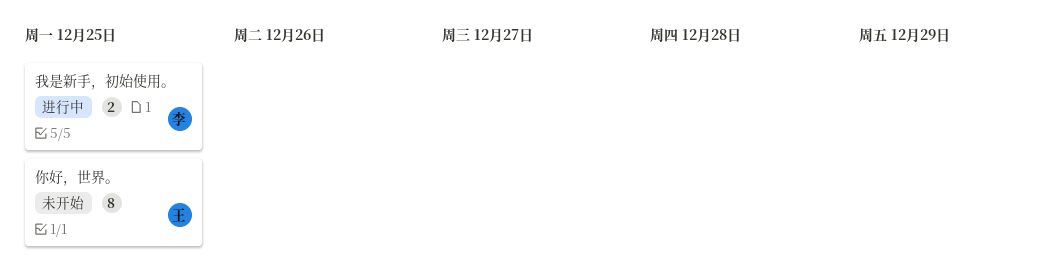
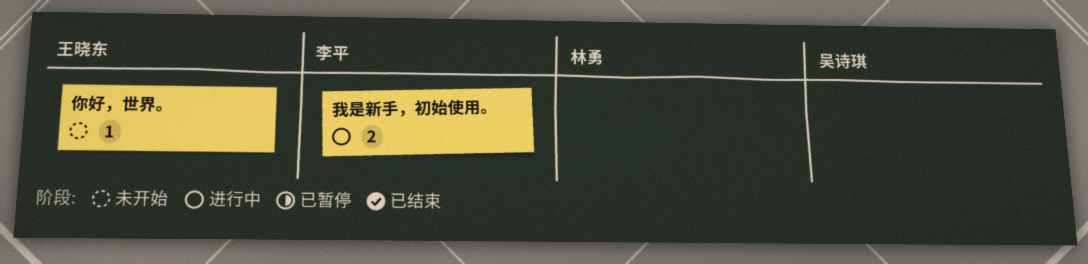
你好，世界。, estimate: 8 -> 1

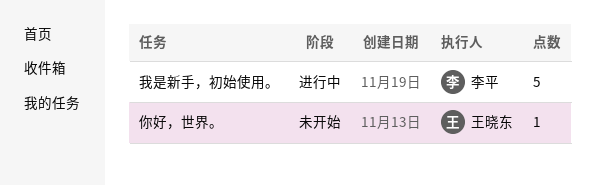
我是新手，初始使用。, estimate: 2 -> 5

